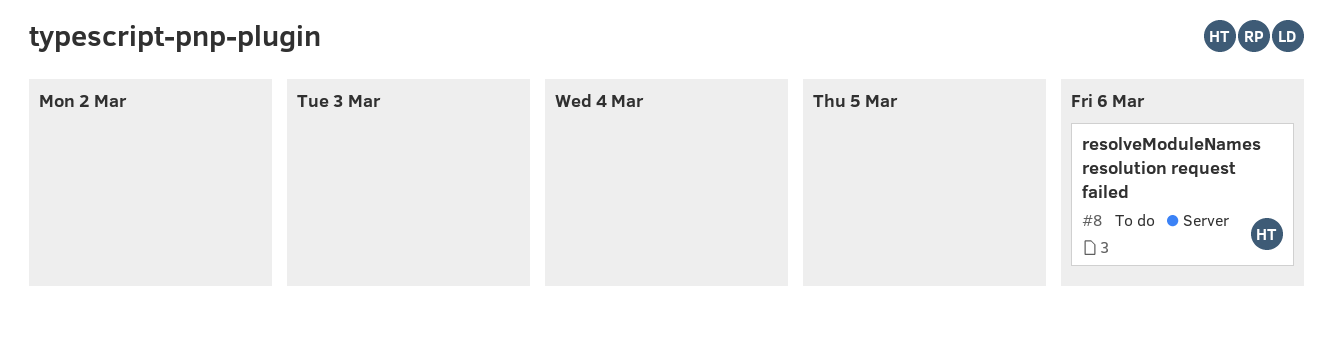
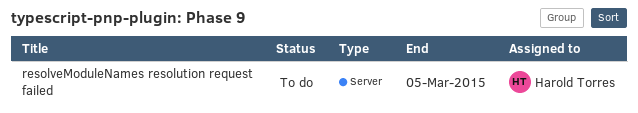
resolveModuleNames resolution request failed, due: Mar 6 -> Mar 5

